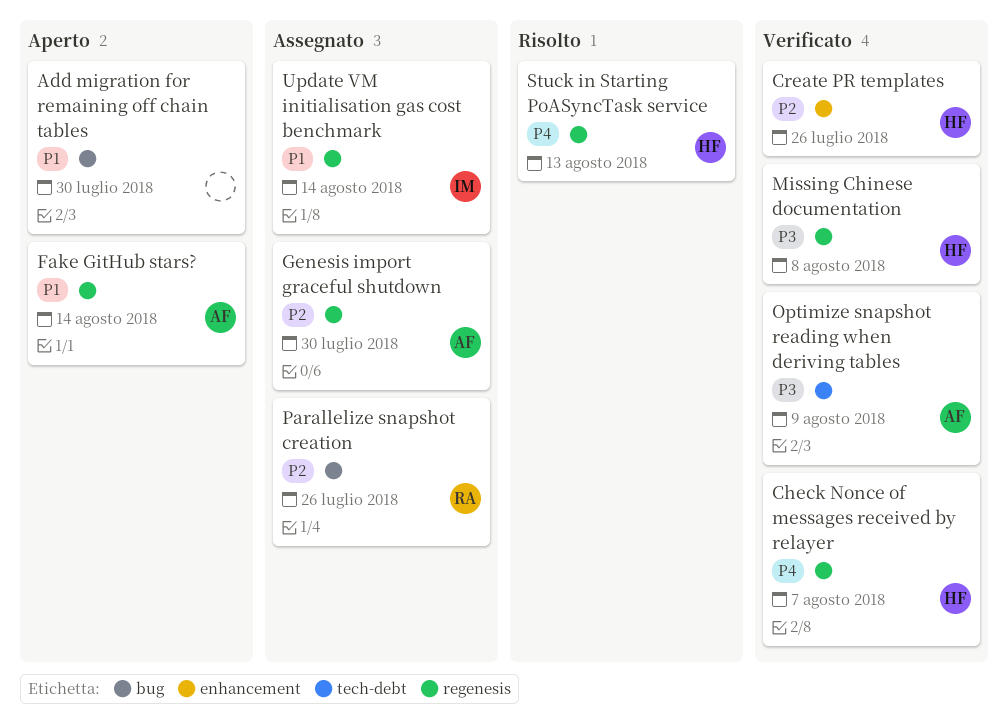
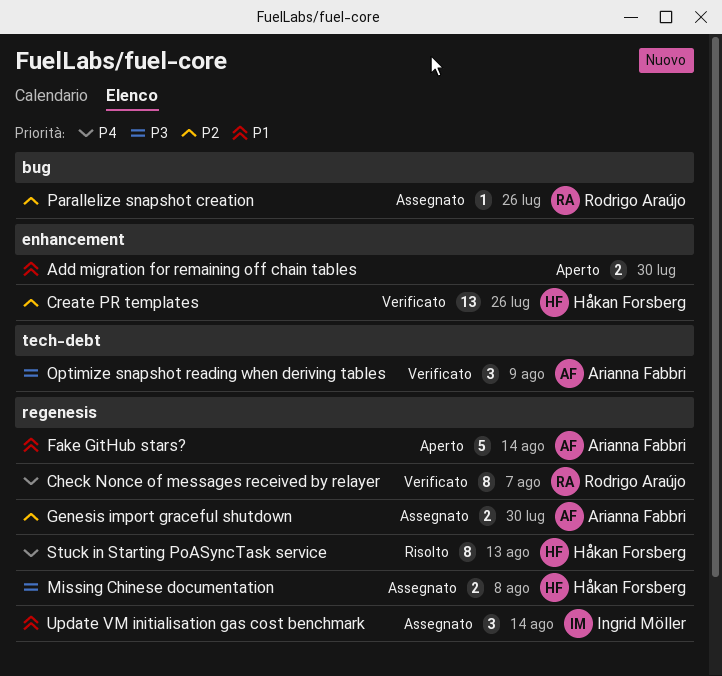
Add migration for remaining off chain tables, label: bug -> enhancement
Check Nonce of messages received by relayer, owner: Håkan Forsberg -> Rodrigo Araújo
Missing Chinese documentation, status: Verificato -> Assegnato

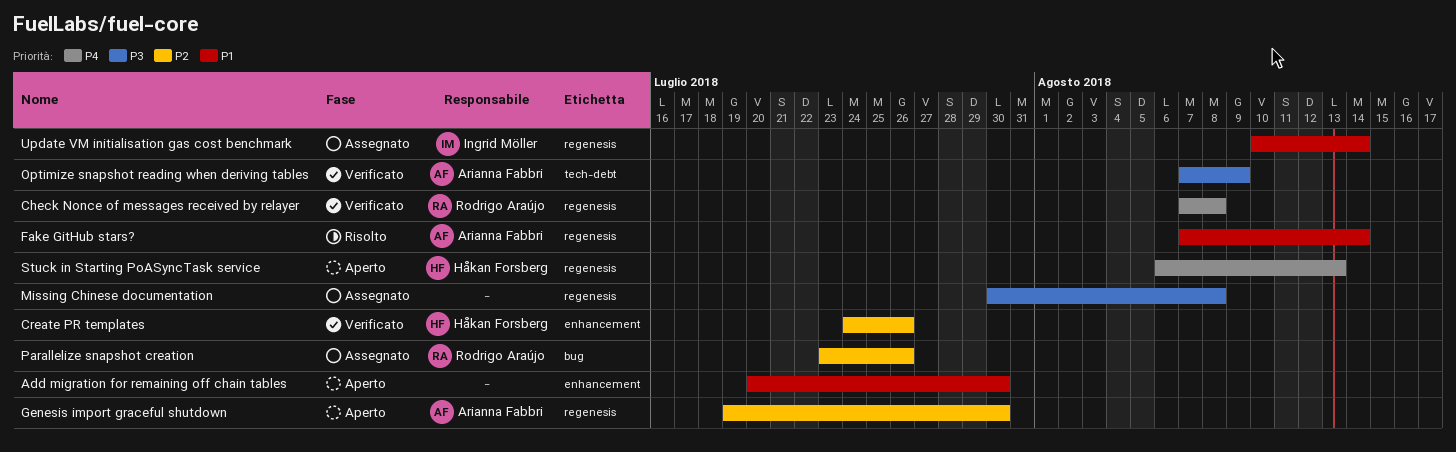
Check Nonce of messages received by relayer, due: Aug 7 -> Aug 8
Fake GitHub stars?, status: Aperto -> Risolto
Genesis import graceful shutdown, status: Assegnato -> Aperto
Missing Chinese documentation, owner: Håkan Forsberg -> none
Stuck in Starting PoASyncTask service, status: Risolto -> Aperto

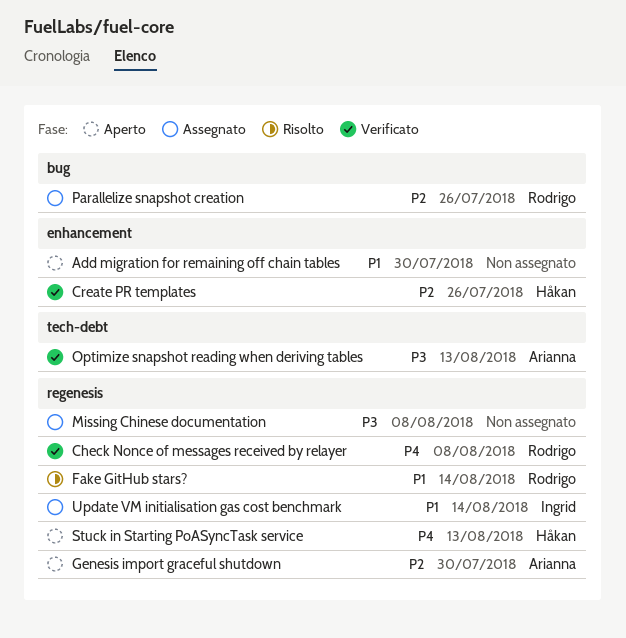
Fake GitHub stars?, owner: Arianna Fabbri -> Rodrigo Araújo
Optimize snapshot reading when deriving tables, due: Aug 9 -> Aug 13

